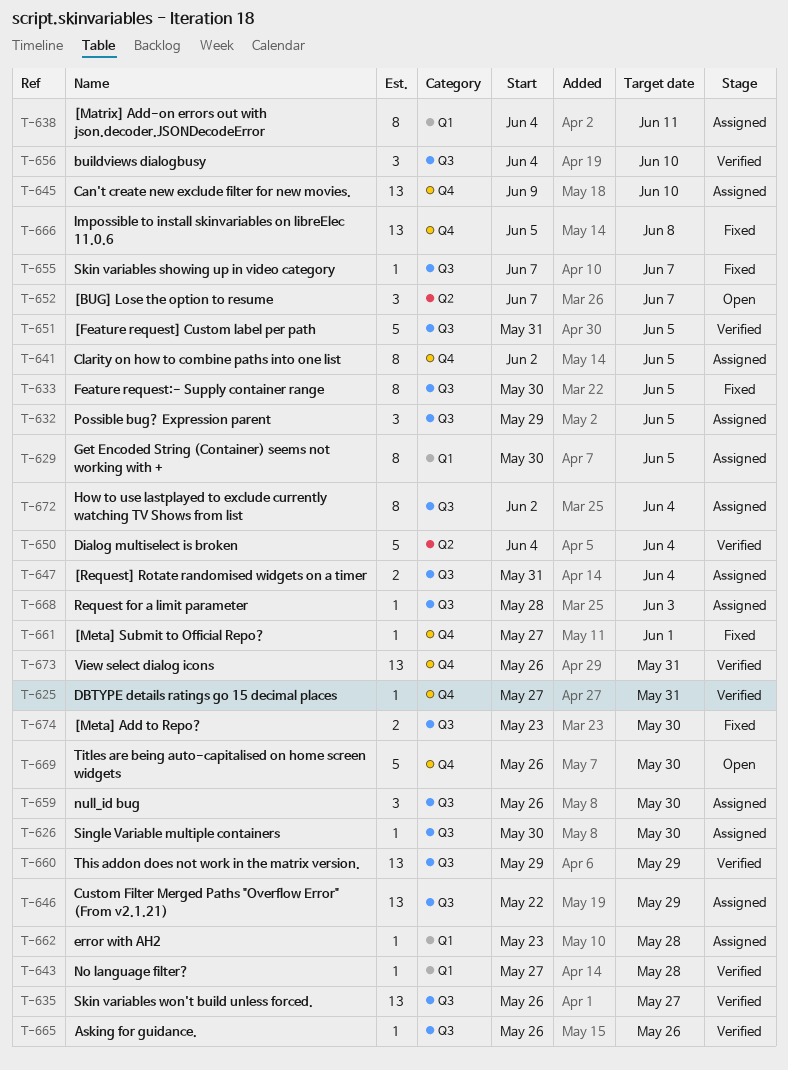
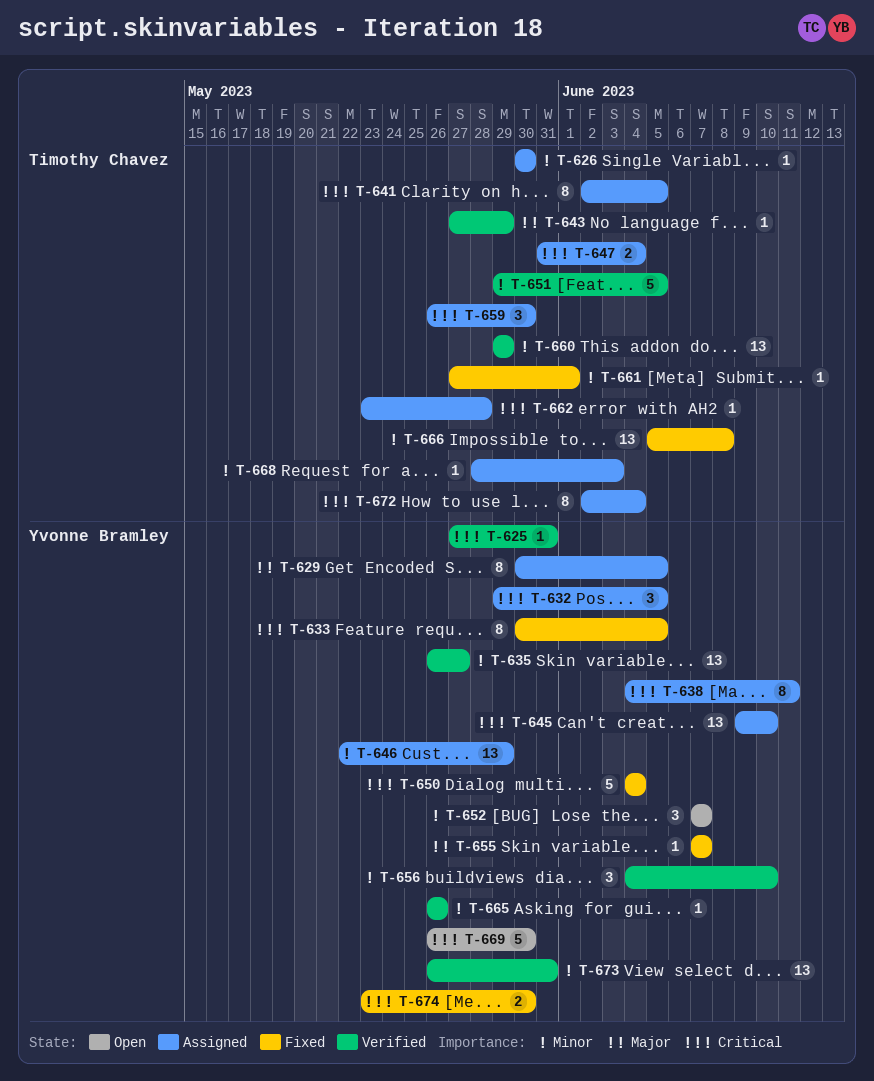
T-643, due: May 28 -> May 29
T-650, status: Verified -> Fixed
T-651, start: May 31 -> May 29

